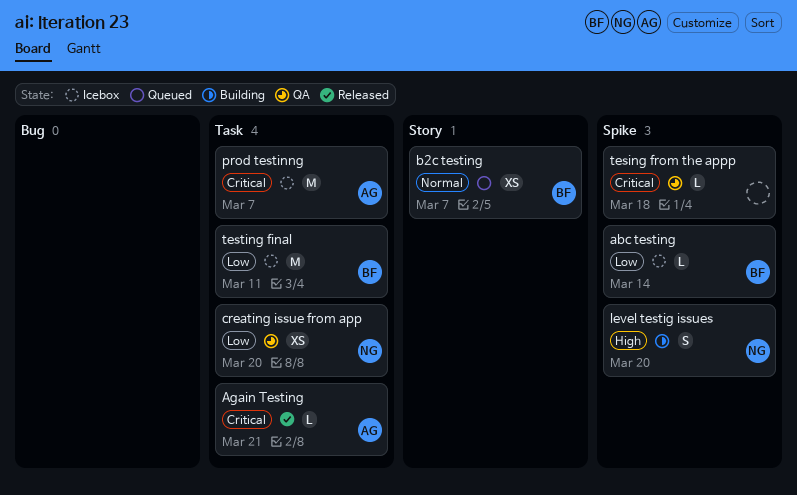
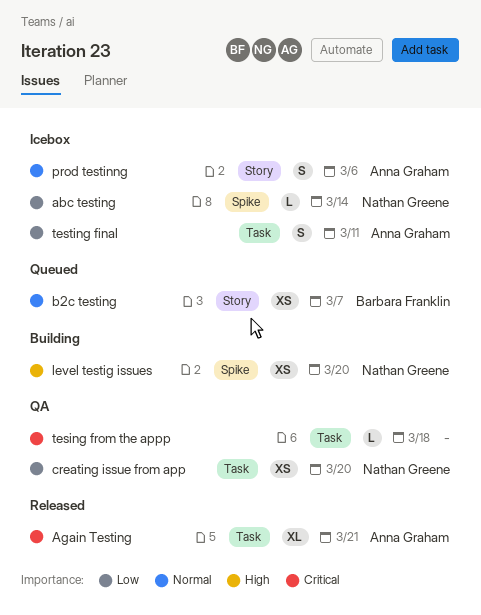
abc testing, owner: Barbara Franklin -> Nathan Greene
Again Testing, estimate: L -> XL
level testig issues, estimate: S -> XS
prod testinng, priority: Critical -> Normal
prod testinng, label: Task -> Story
prod testinng, estimate: M -> S
prod testinng, due: Mar 7 -> Mar 6
tesing from the appp, label: Spike -> Task
testing final, owner: Barbara Franklin -> Anna Graham
testing final, estimate: M -> S

